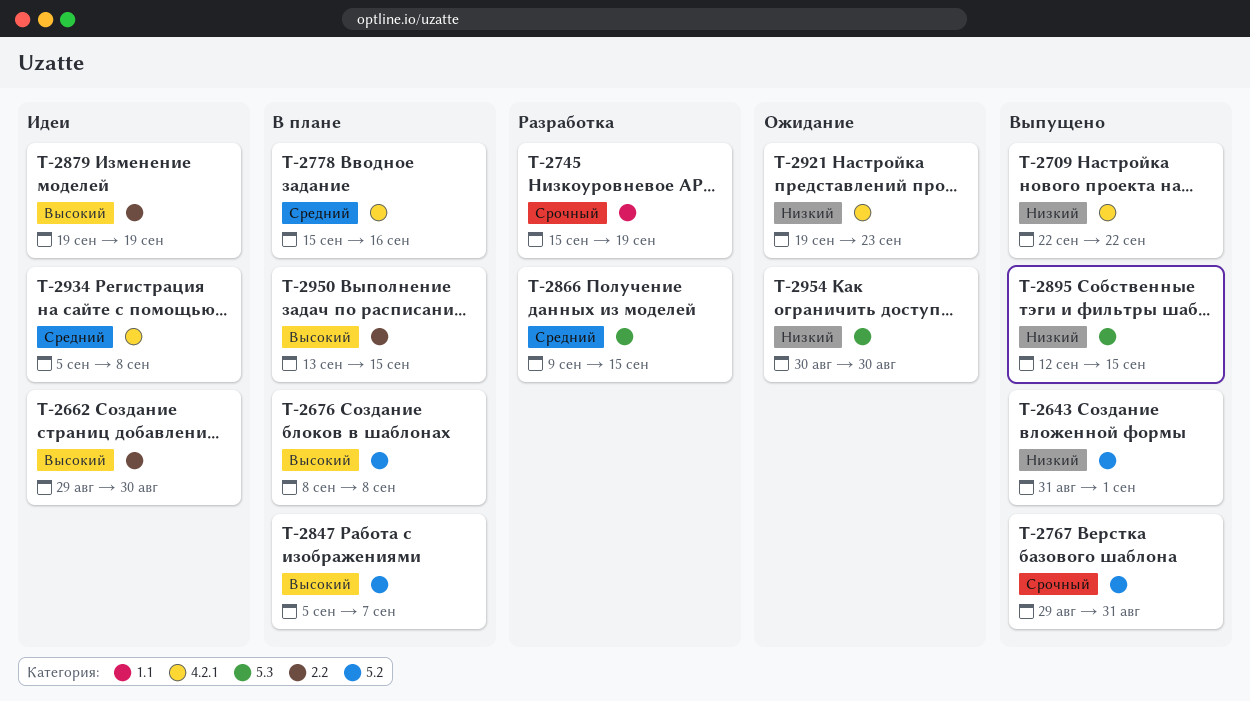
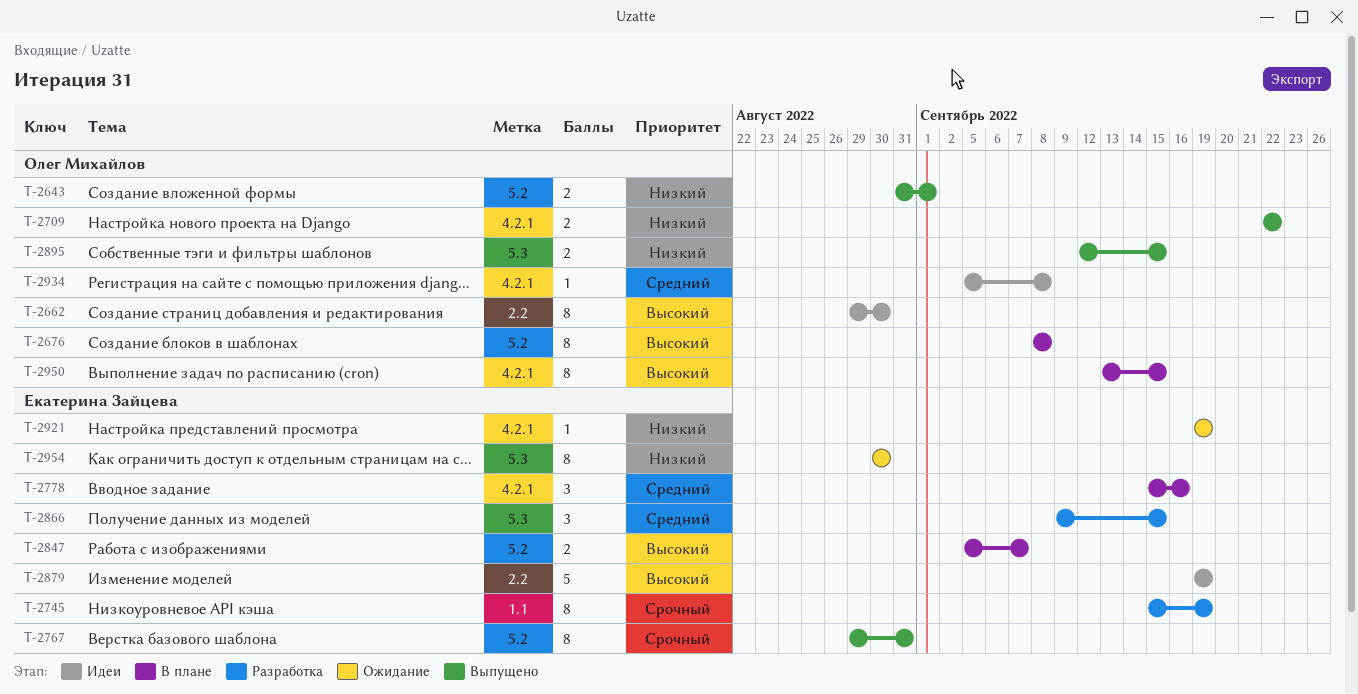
T-2921, due: Sep 23 -> Sep 19
T-2950, label: 2.2 -> 4.2.1

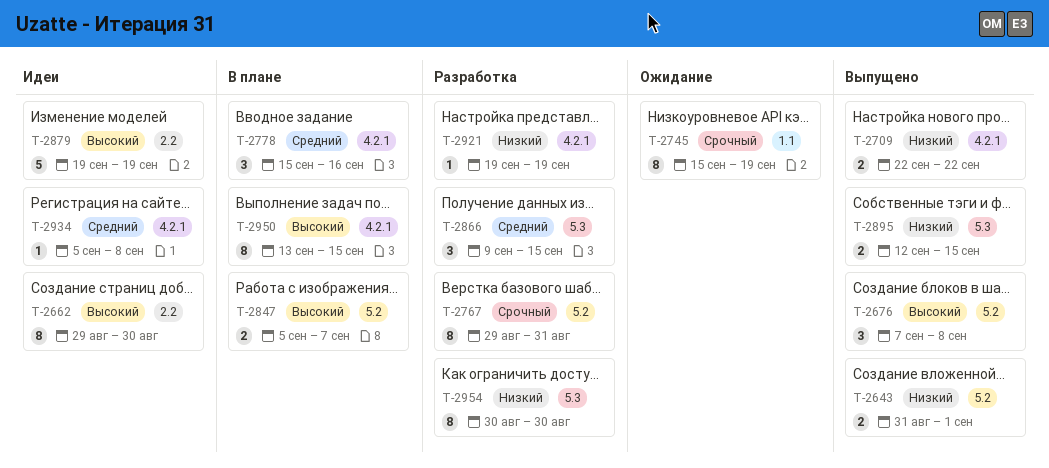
T-2676, status: В плане -> Выпущено
T-2676, estimate: 8 -> 3
T-2676, start: Sep 8 -> Sep 7
T-2745, status: Разработка -> Ожидание
T-2767, status: Выпущено -> Разработка
T-2921, status: Ожидание -> Разработка
T-2954, status: Ожидание -> Разработка

